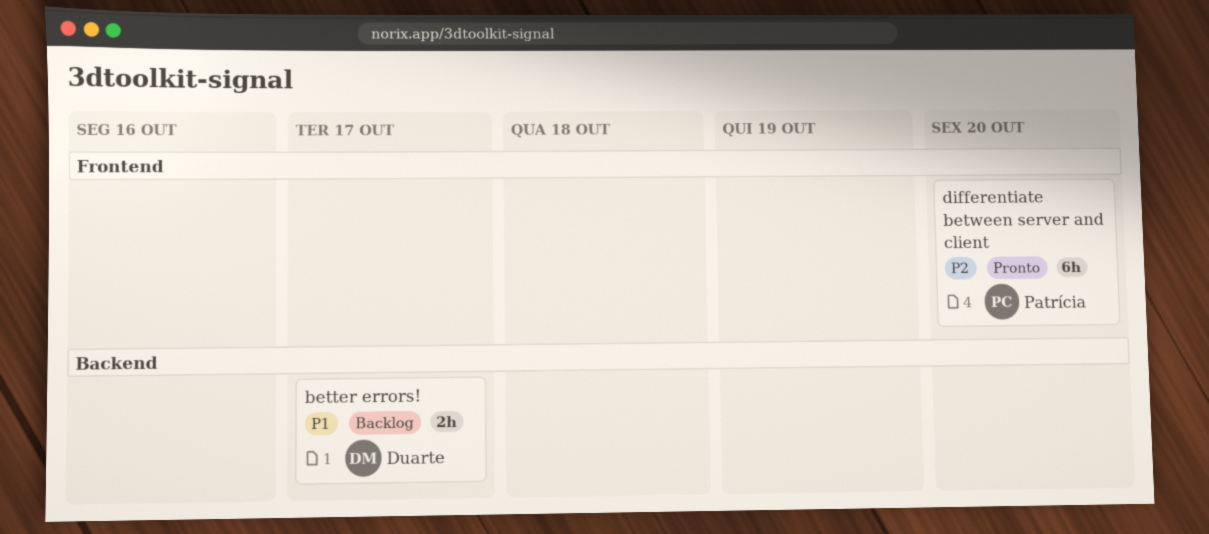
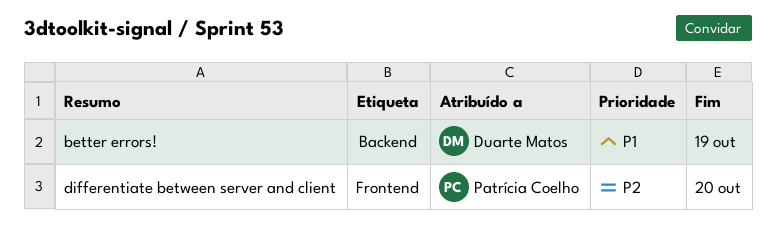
better errors!, due: Oct 17 -> Oct 19

